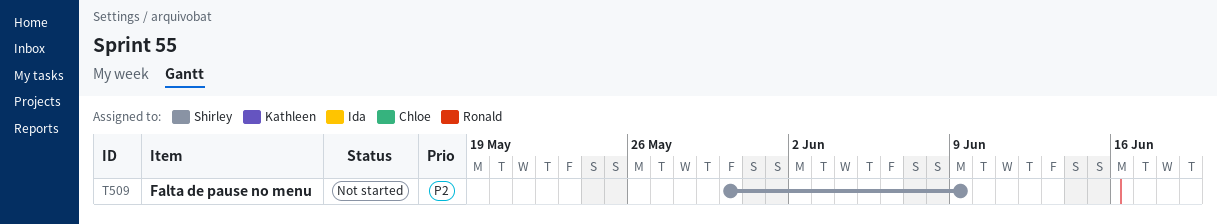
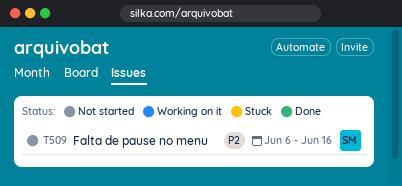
T509, start: May 30 -> Jun 6
T509, due: Jun 9 -> Jun 16

